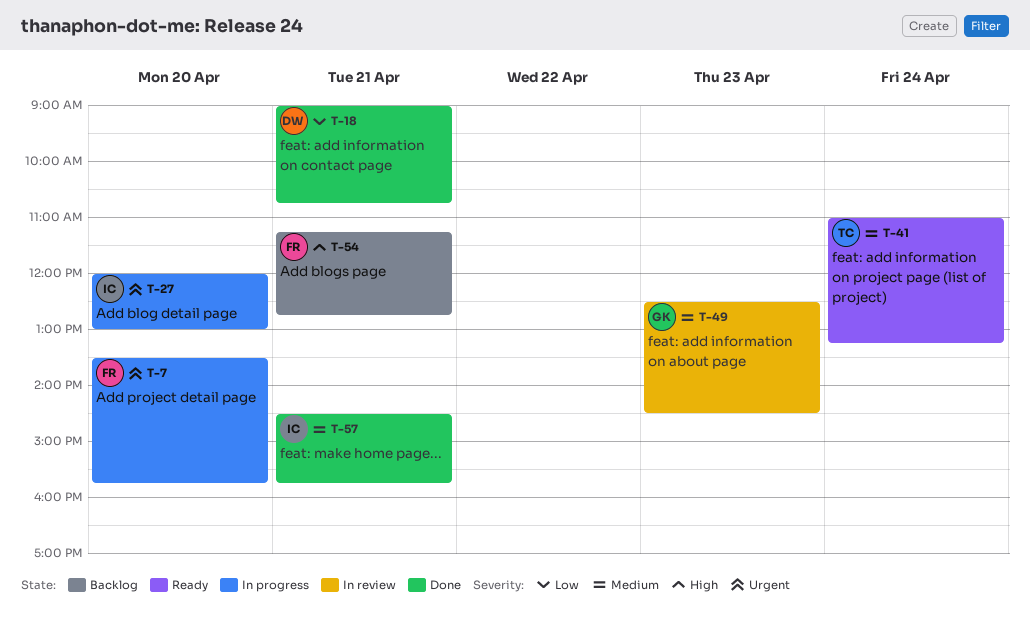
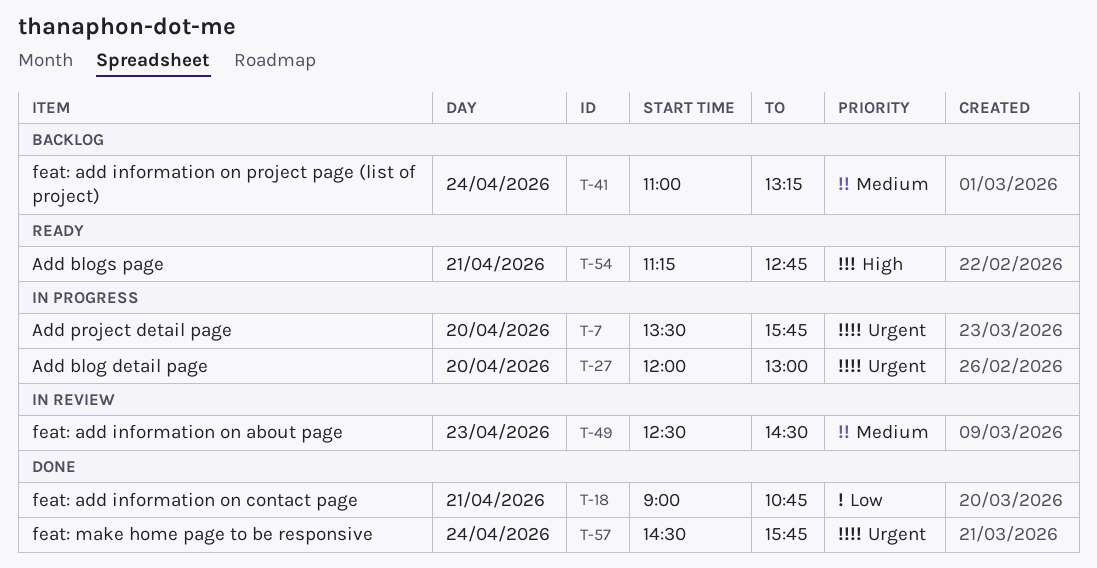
T-41, status: Ready -> Backlog
T-54, status: Backlog -> Ready
T-57, priority: Medium -> Urgent
T-57, day: Apr 21 -> Apr 24

